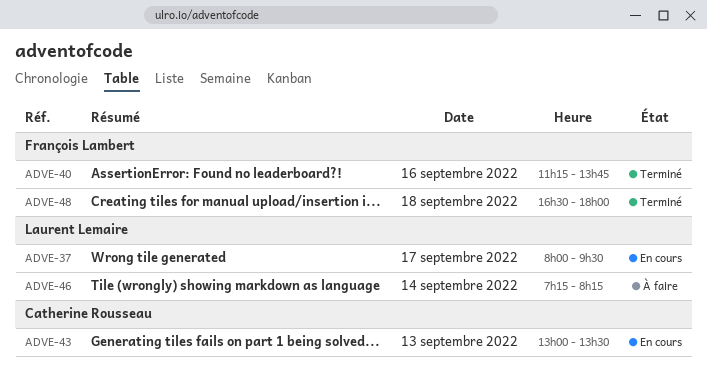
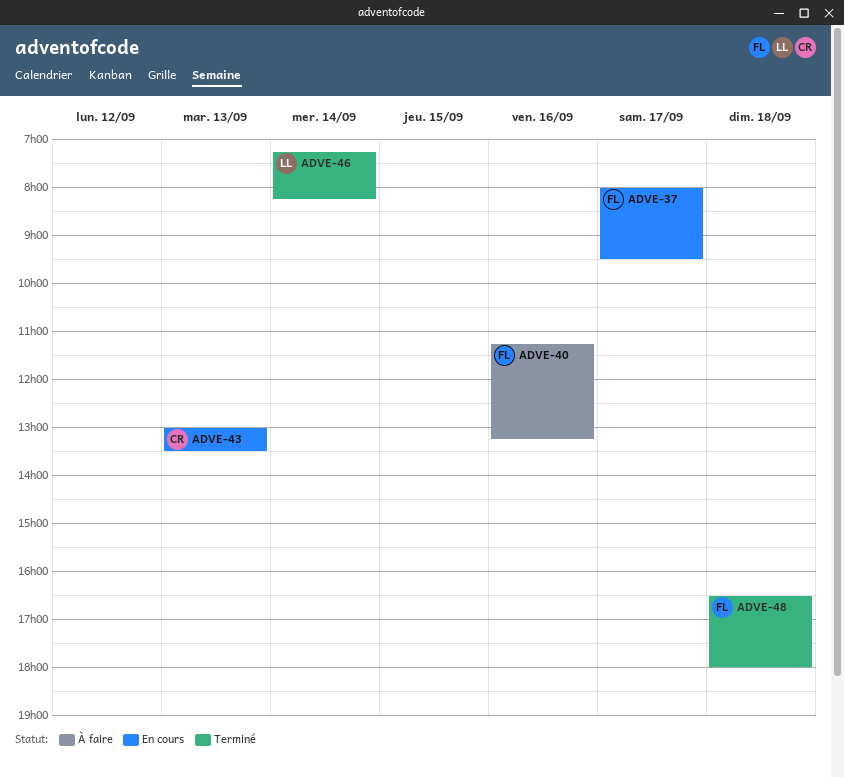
ADVE-37, owner: Laurent Lemaire -> François Lambert
ADVE-40, status: Terminé -> À faire
ADVE-40, ends: 13:45 -> 13:15
ADVE-46, status: À faire -> Terminé

